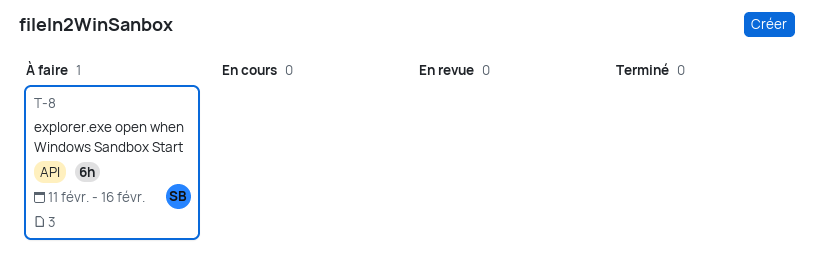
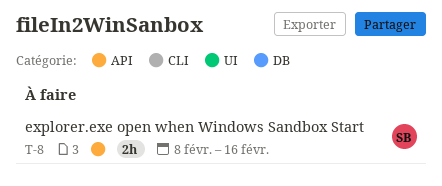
T-8, estimate: 6h -> 2h
T-8, start: Feb 11 -> Feb 8

